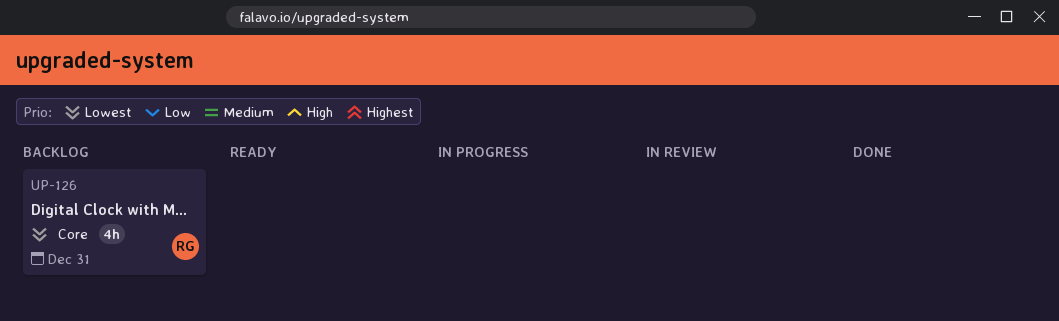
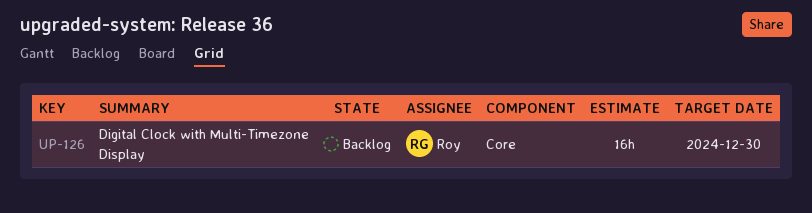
UP-126, estimate: 4h -> 16h
UP-126, due: Dec 31 -> Dec 30

